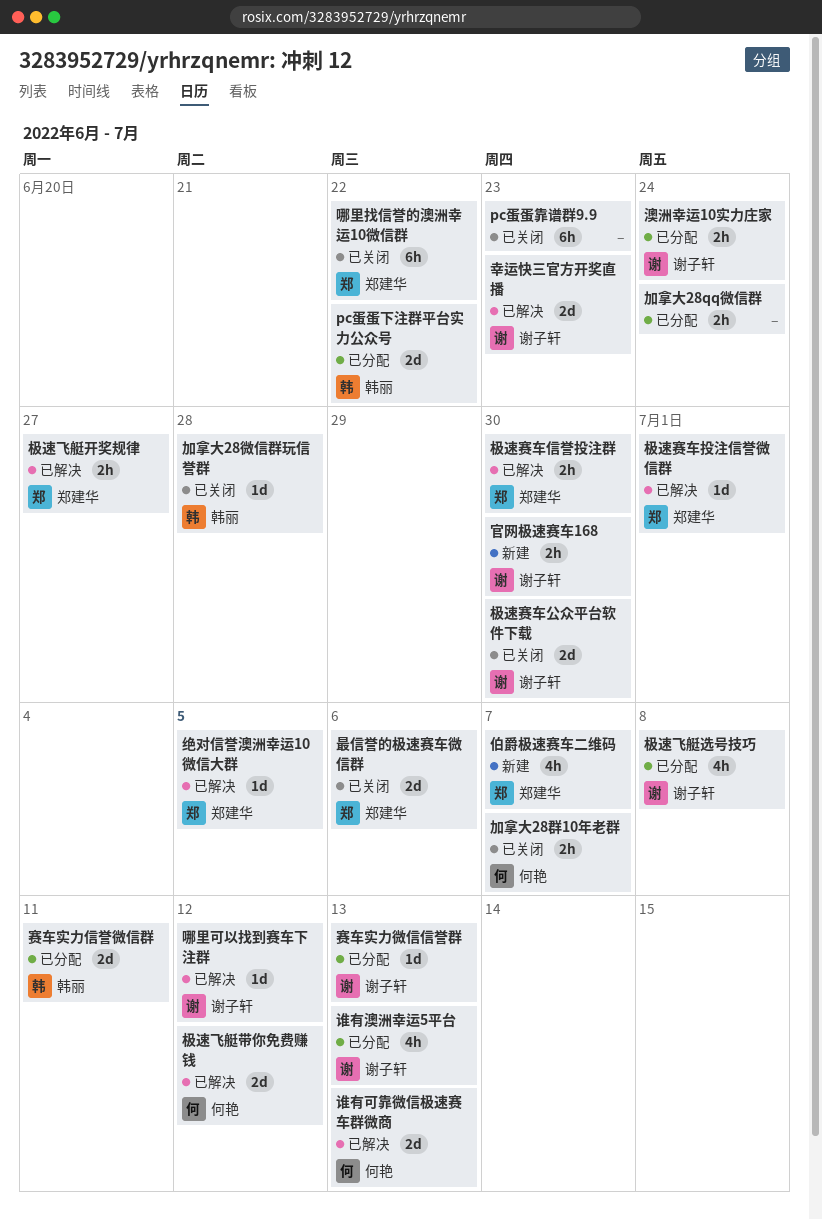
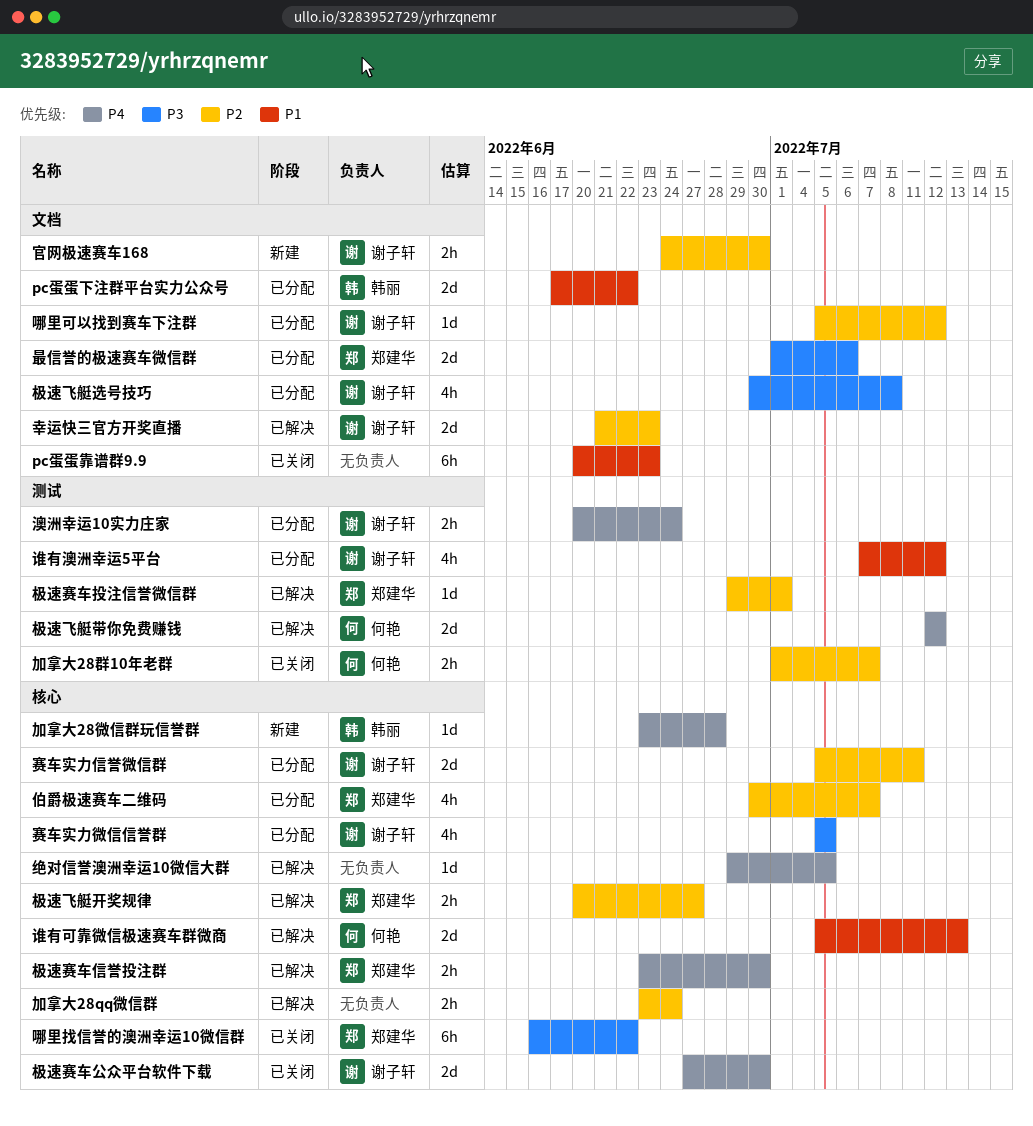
伯爵极速赛车二维码, status: 新建 -> 已分配
加拿大28qq微信群, status: 已分配 -> 已解决
加拿大28微信群玩信誉群, status: 已关闭 -> 新建
哪里可以找到赛车下注群, status: 已解决 -> 已分配
最信誉的极速赛车微信群, status: 已关闭 -> 已分配
绝对信誉澳洲幸运10微信大群, owner: 郑建华 -> none
谁有澳洲幸运5平台, due: Jul 13 -> Jul 12
赛车实力信誉微信群, owner: 韩丽 -> 谢子轩
赛车实力微信信誉群, estimate: 1d -> 4h
赛车实力微信信誉群, due: Jul 13 -> Jul 5

